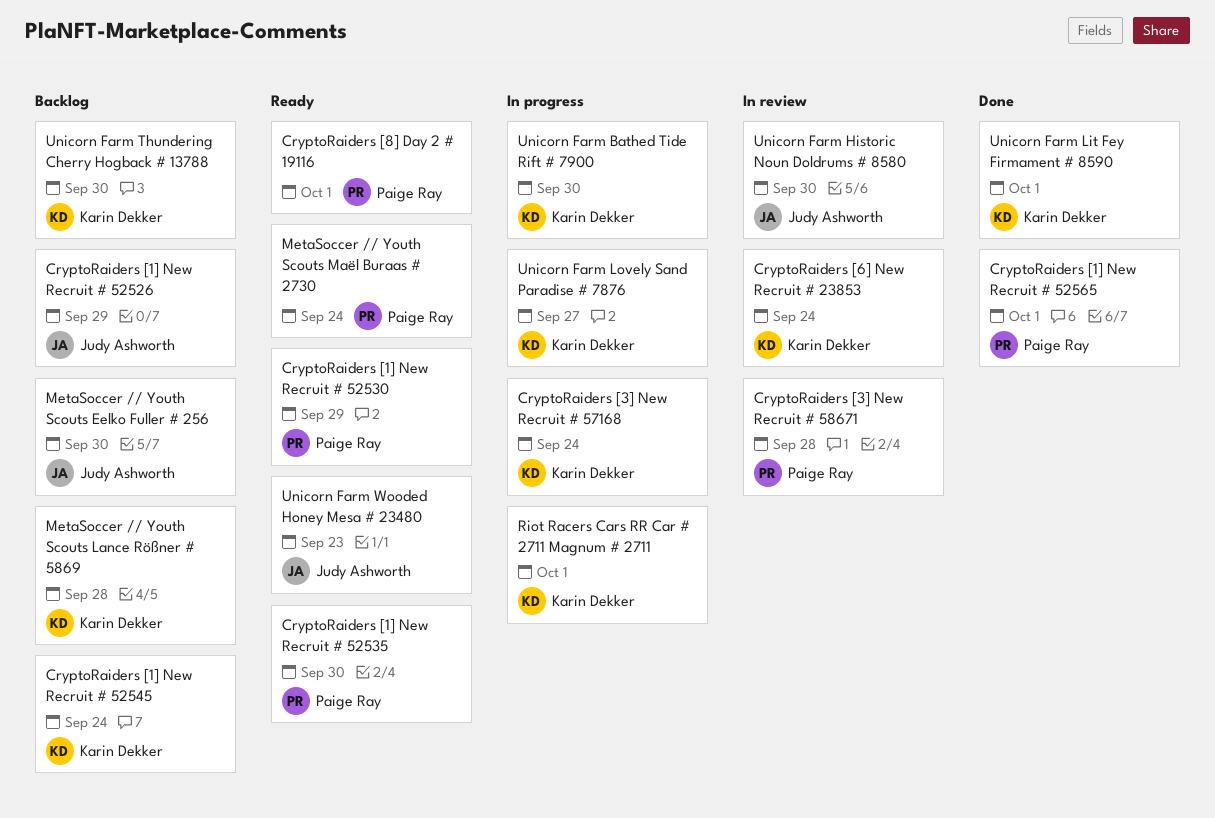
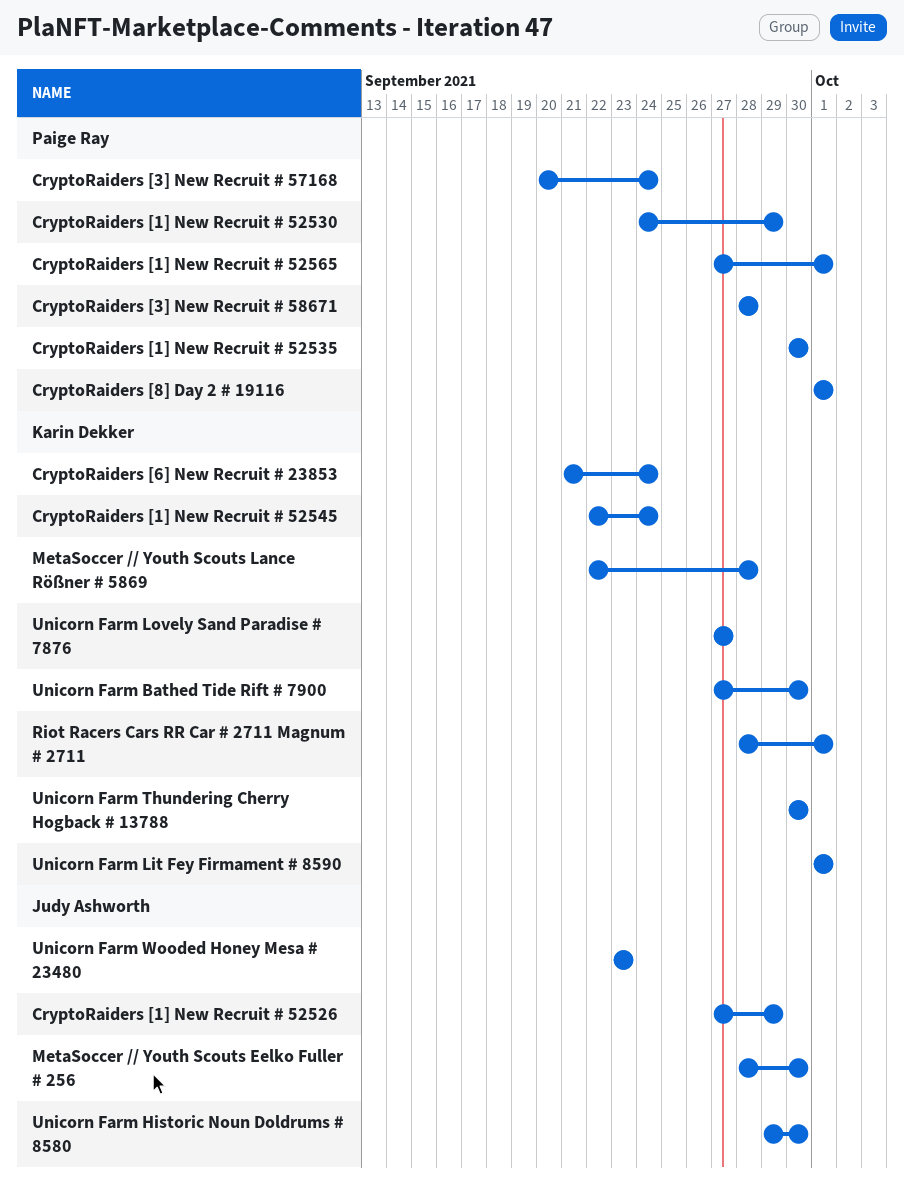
CryptoRaiders [3] New Recruit # 57168, owner: Karin Dekker -> Paige Ray
MetaSoccer // Youth Scouts Maël Buraas # 2730: present -> none

